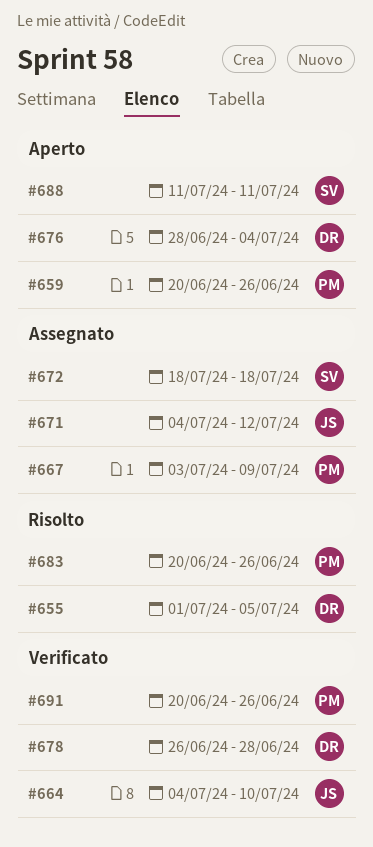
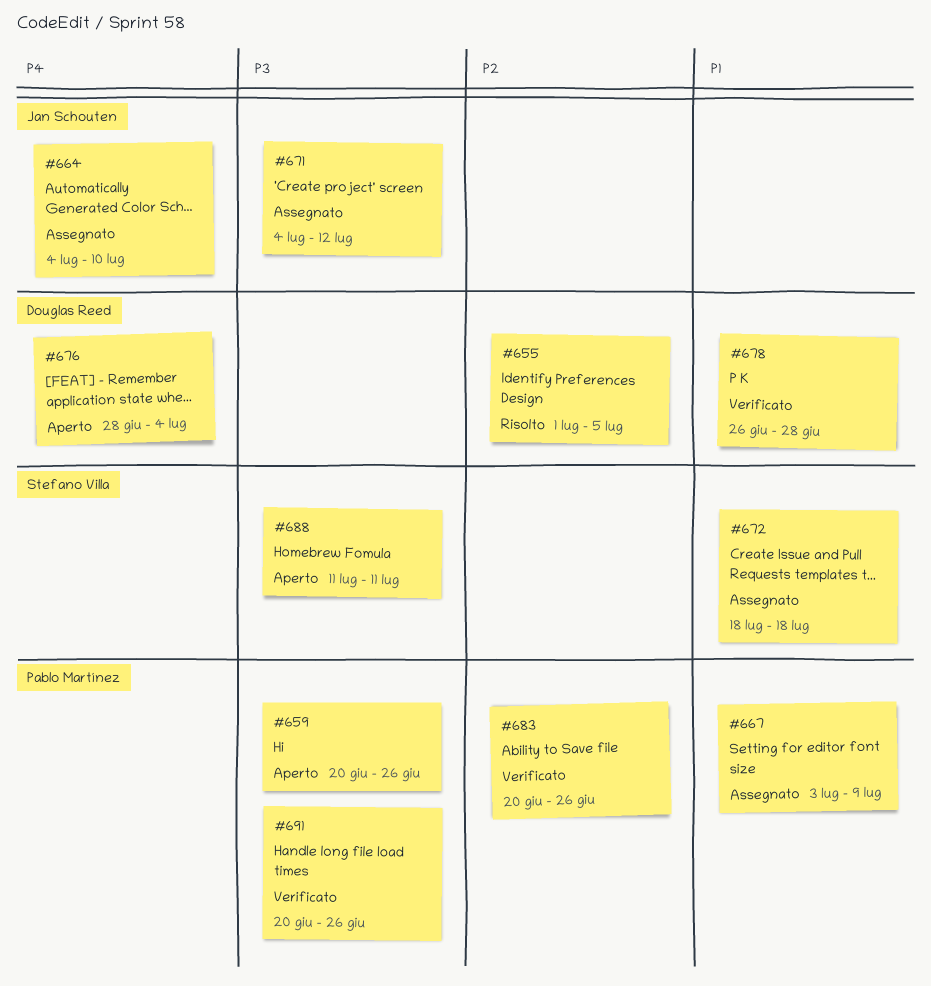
#664, status: Verificato -> Assegnato
#683, status: Risolto -> Verificato

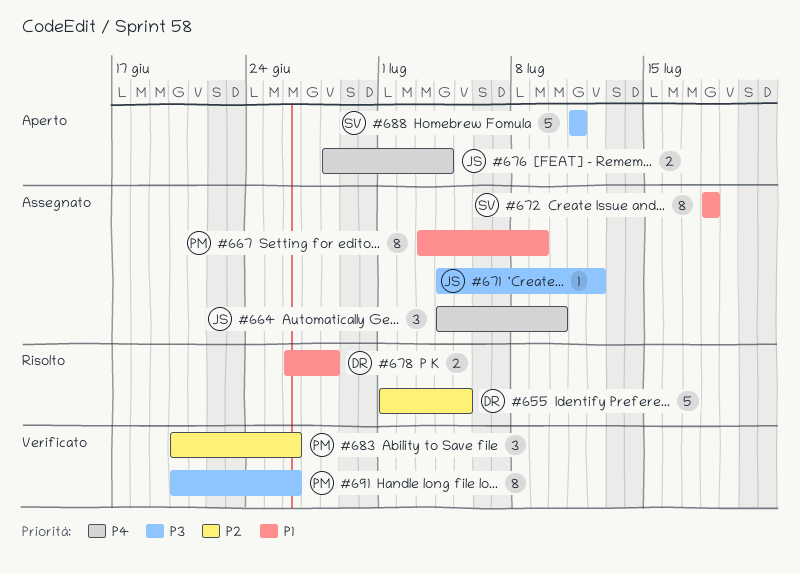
#659: present -> none
#676, owner: Douglas Reed -> Jan Schouten
#678, status: Verificato -> Risolto

